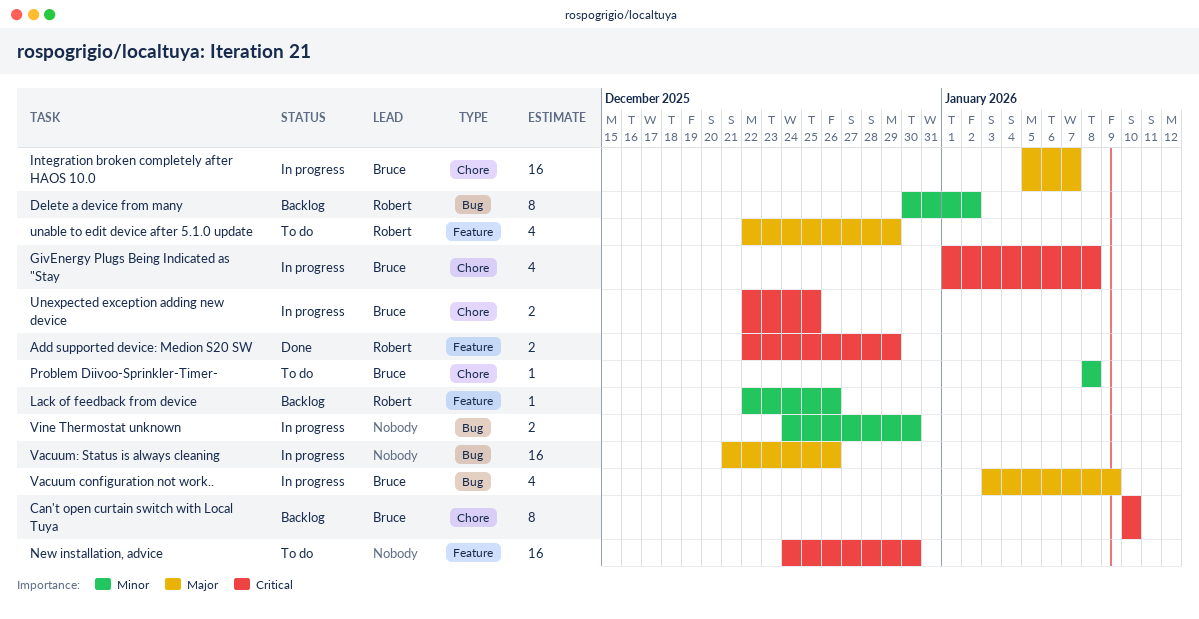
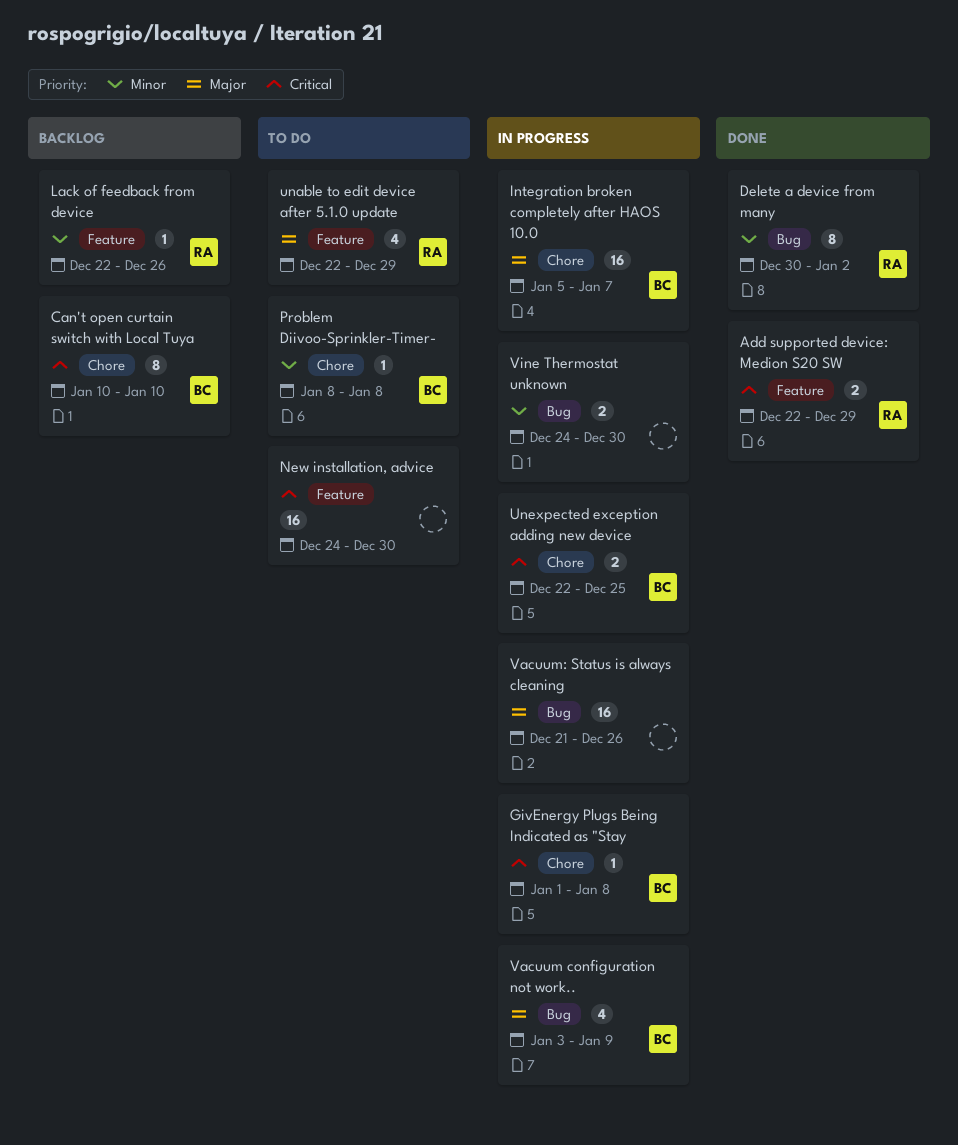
Delete a device from many, status: Backlog -> Done
GivEnergy Plugs Being Indicated as "Stay, estimate: 4 -> 1

